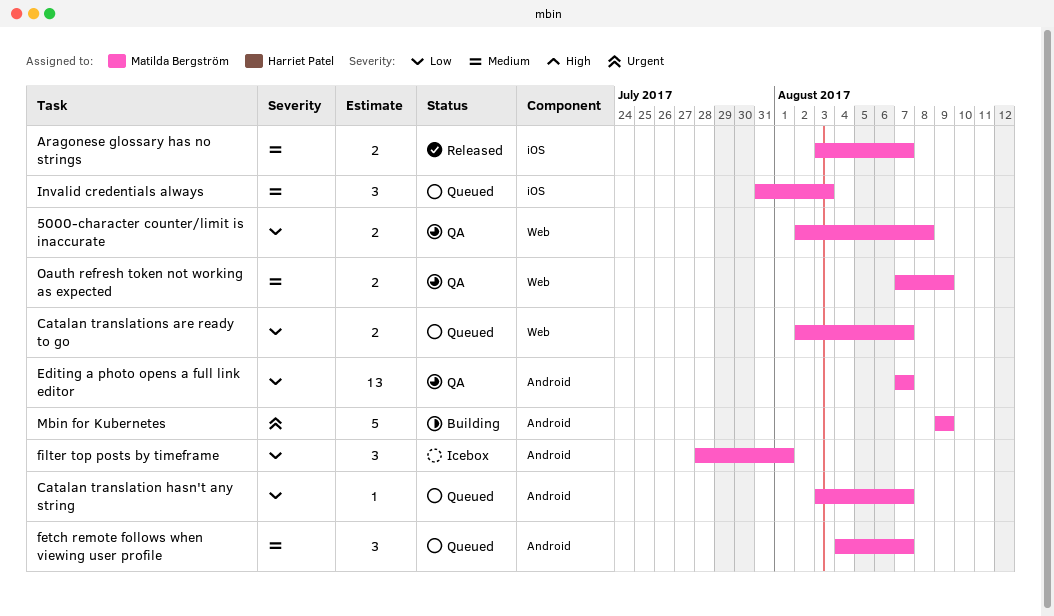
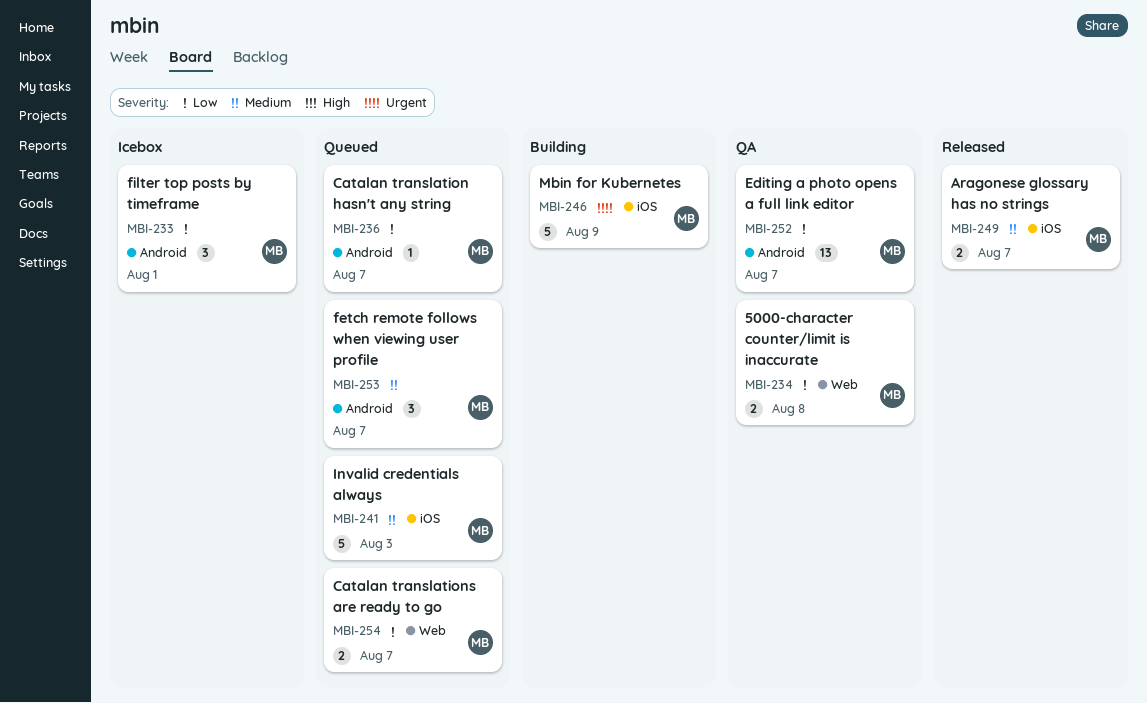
Invalid credentials always, estimate: 3 -> 5
Mbin for Kubernetes, label: Android -> iOS
Oauth refresh token not working as expected: present -> none

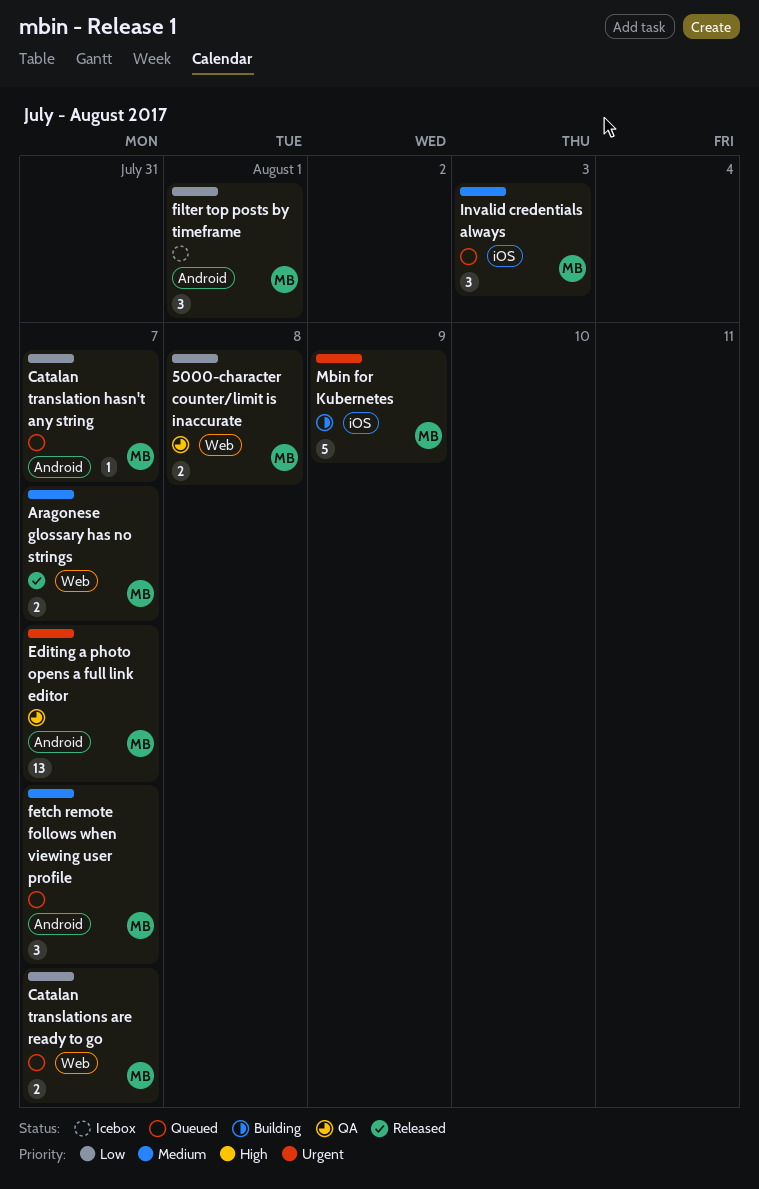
Aragonese glossary has no strings, label: iOS -> Web
Editing a photo opens a full link editor, priority: Low -> Urgent
Invalid credentials always, estimate: 5 -> 3

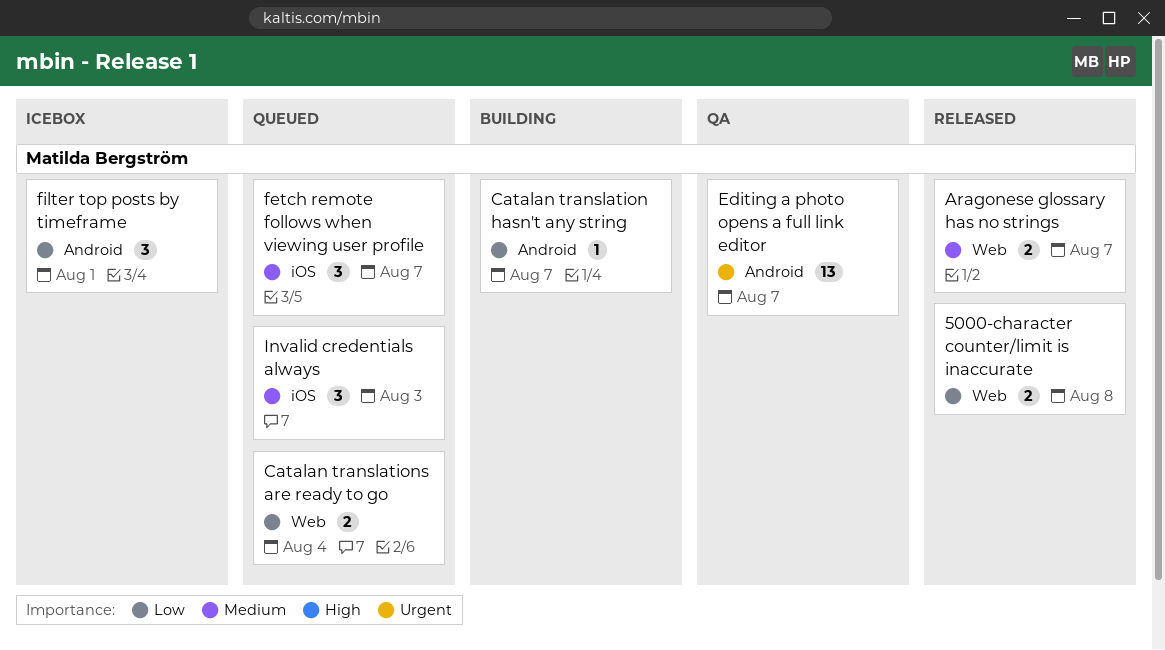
5000-character counter/limit is inaccurate, status: QA -> Released
Catalan translation hasn't any string, status: Queued -> Building
Catalan translations are ready to go, due: Aug 7 -> Aug 4
fetch remote follows when viewing user profile, label: Android -> iOS
Mbin for Kubernetes: present -> none

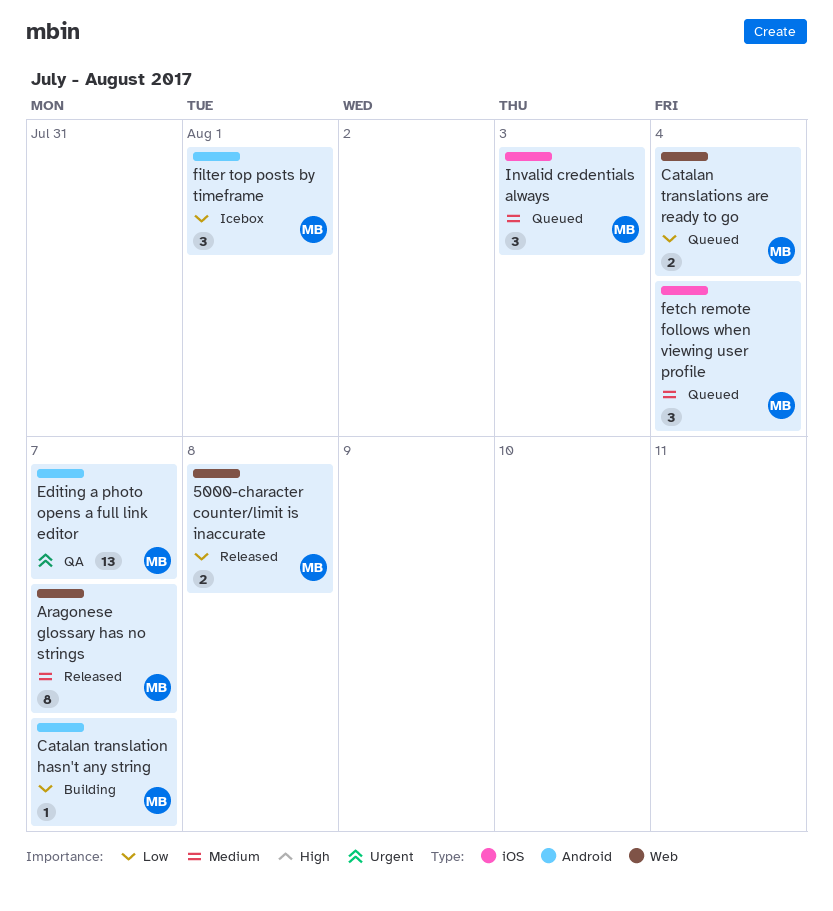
Aragonese glossary has no strings, estimate: 2 -> 8
fetch remote follows when viewing user profile, due: Aug 7 -> Aug 4

